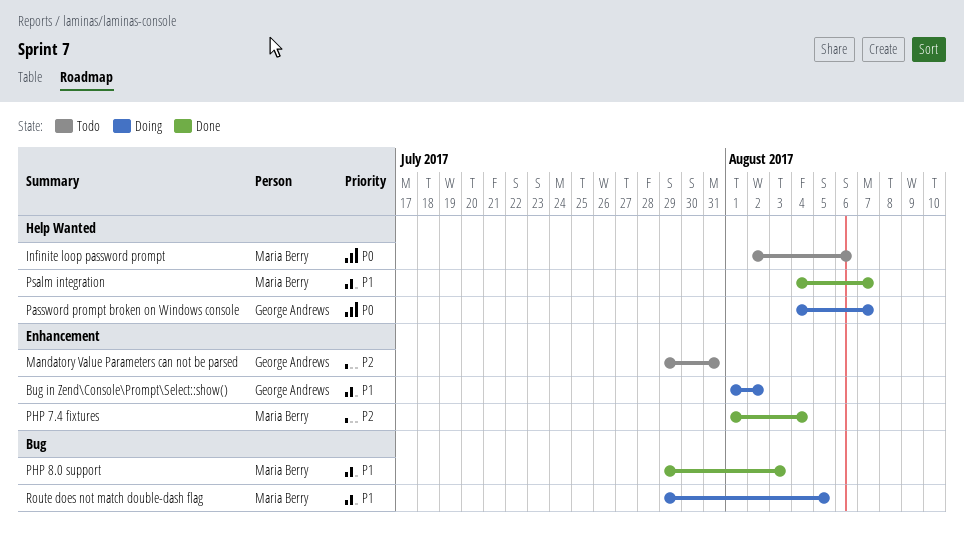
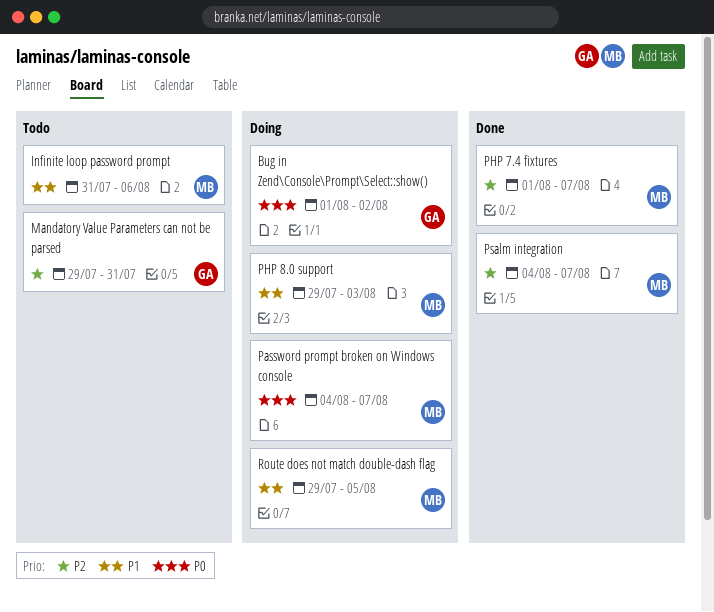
Bug in Zend\Console\Prompt\Select::show(), priority: P1 -> P0
Infinite loop password prompt, priority: P0 -> P1
Infinite loop password prompt, start: Aug 2 -> Jul 31
Password prompt broken on Windows console, owner: George Andrews -> Maria Berry
PHP 7.4 fixtures, due: Aug 4 -> Aug 7
PHP 8.0 support, status: Done -> Doing
Psalm integration, priority: P1 -> P2

